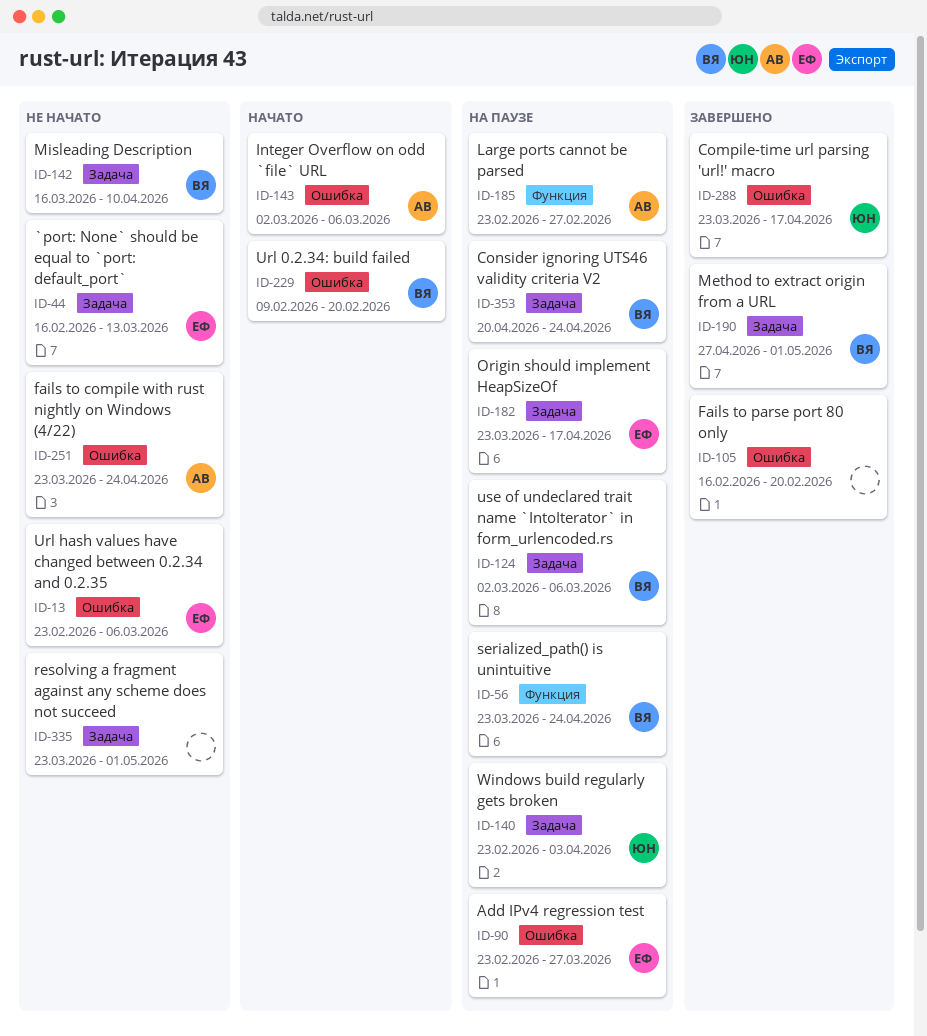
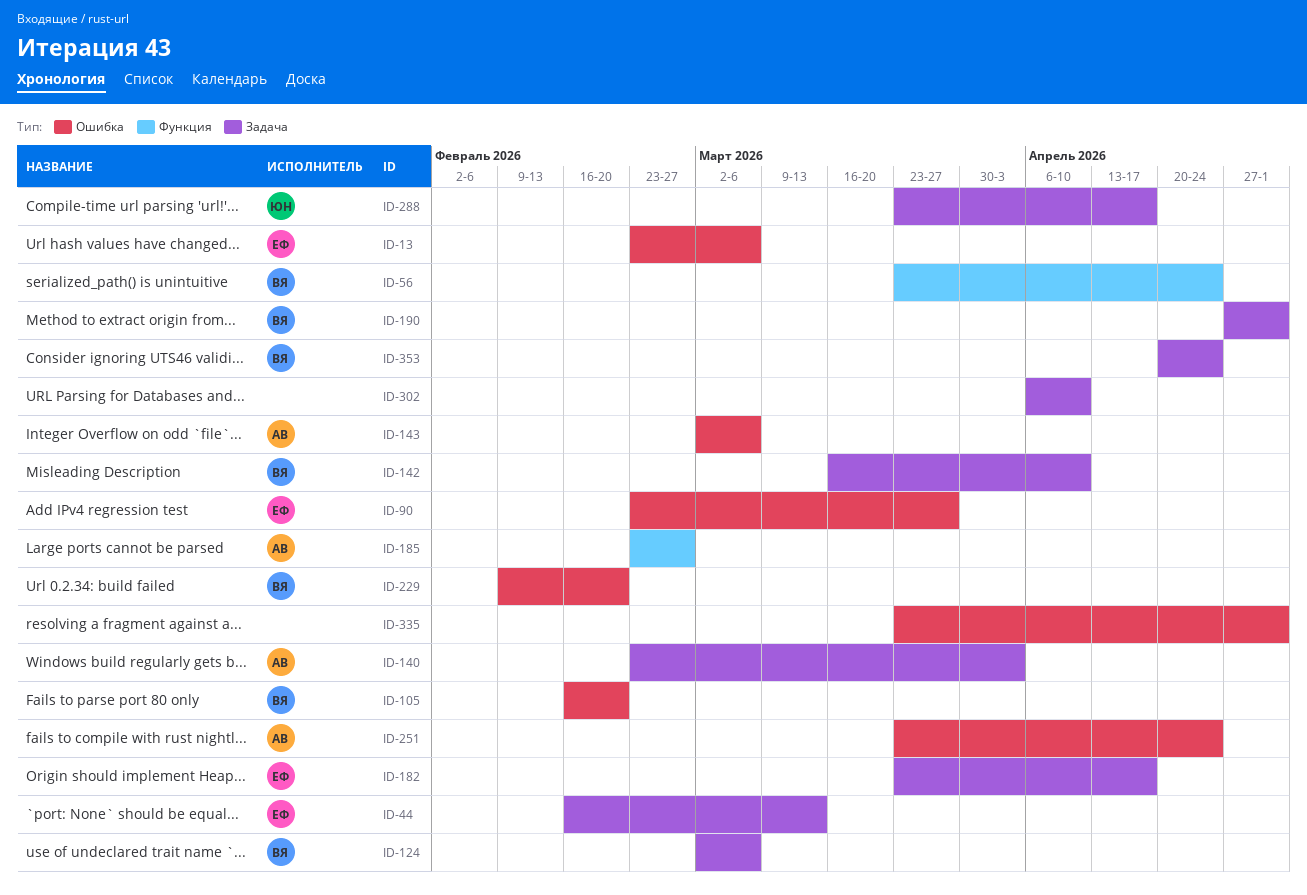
ID-105, owner: none -> ВЯ
ID-140, owner: ЮН -> АВ
ID-288, label: Ошибка -> Задача
ID-302: none -> present
ID-335, label: Задача -> Ошибка

